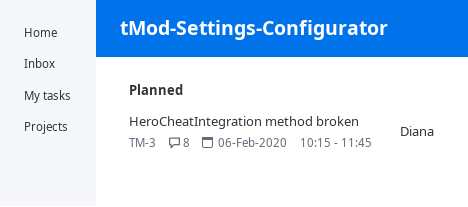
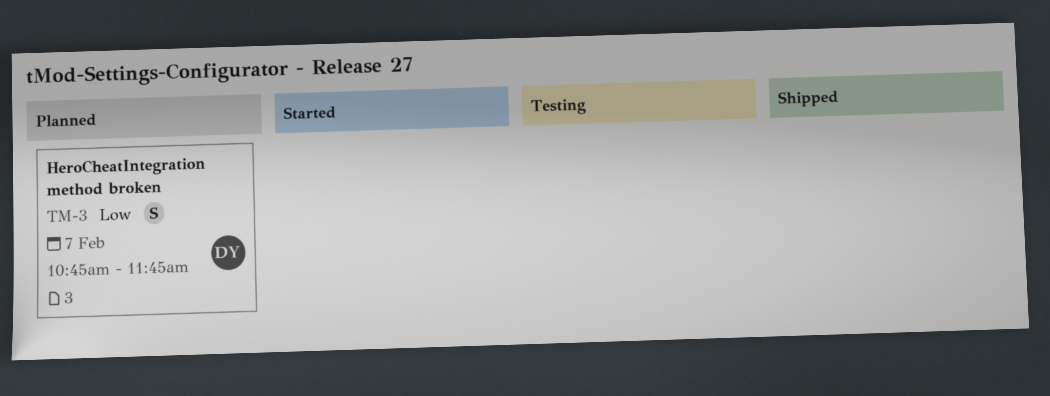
TM-3, day: Feb 6 -> Feb 7
TM-3, begins: 10:15 -> 10:45

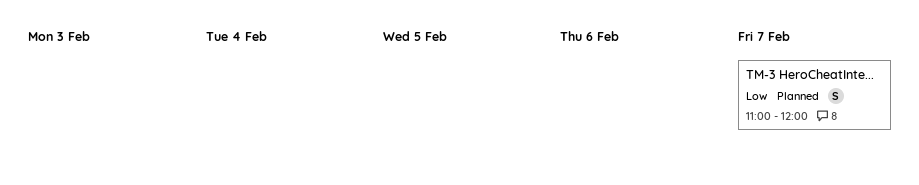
TM-3, begins: 10:45 -> 11:00
TM-3, ends: 11:45 -> 12:00

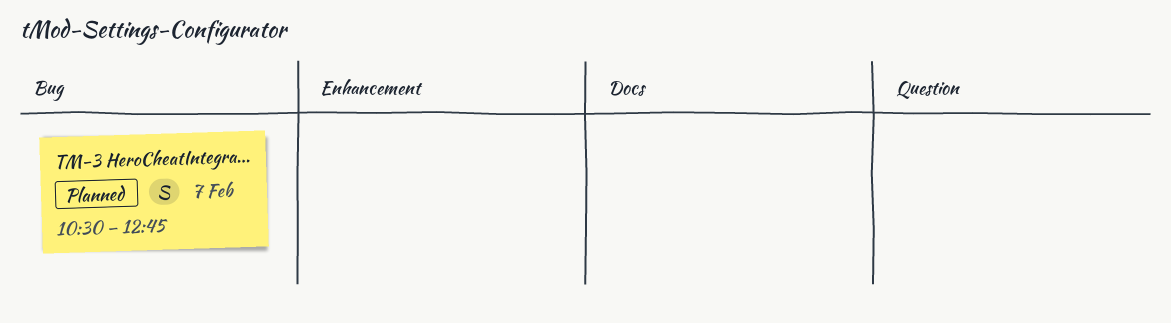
TM-3, begins: 11:00 -> 10:30
TM-3, ends: 12:00 -> 12:45

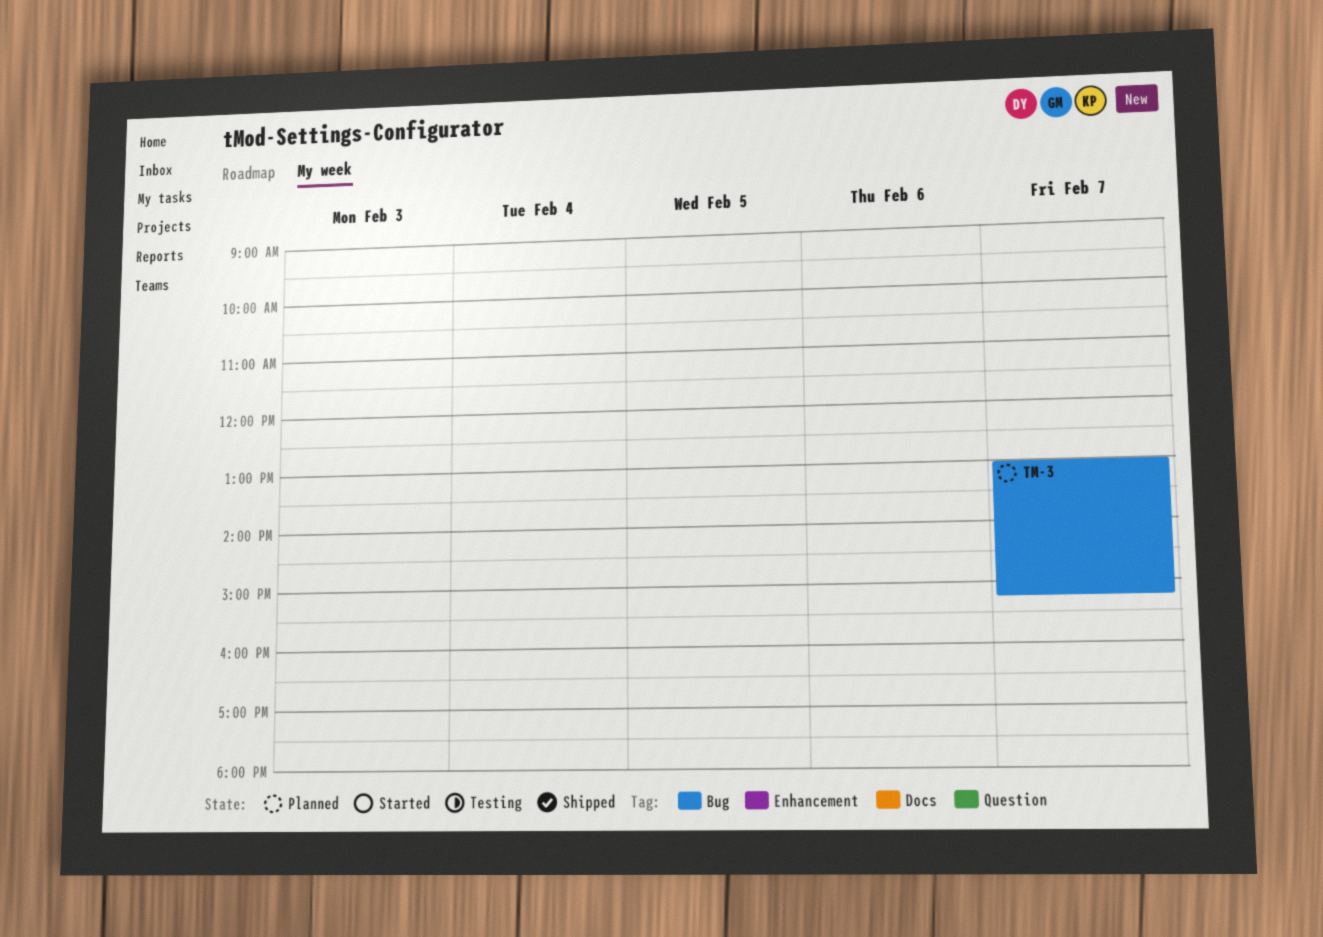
TM-3, begins: 10:30 -> 13:00
TM-3, ends: 12:45 -> 15:15

